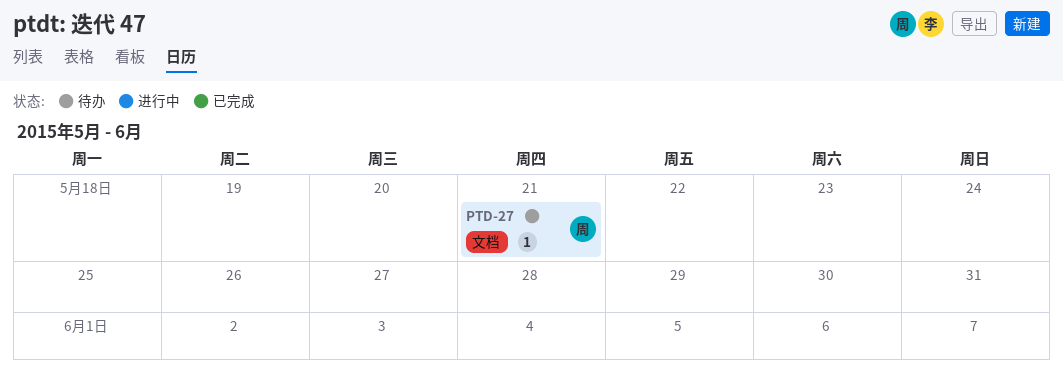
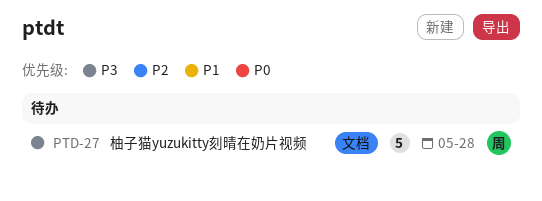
PTD-27, estimate: 1 -> 5
PTD-27, due: May 21 -> May 28

